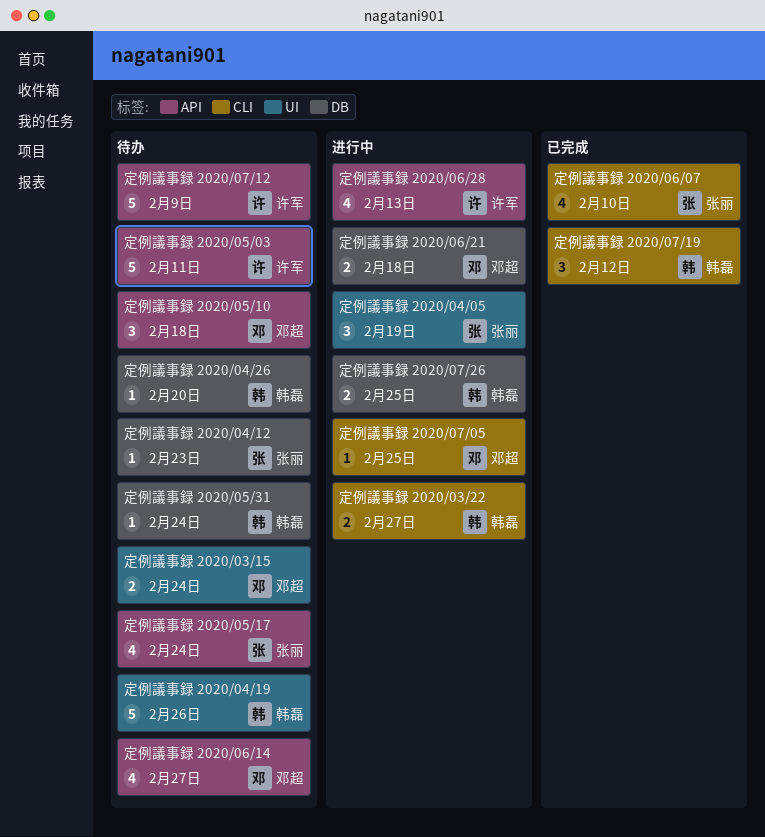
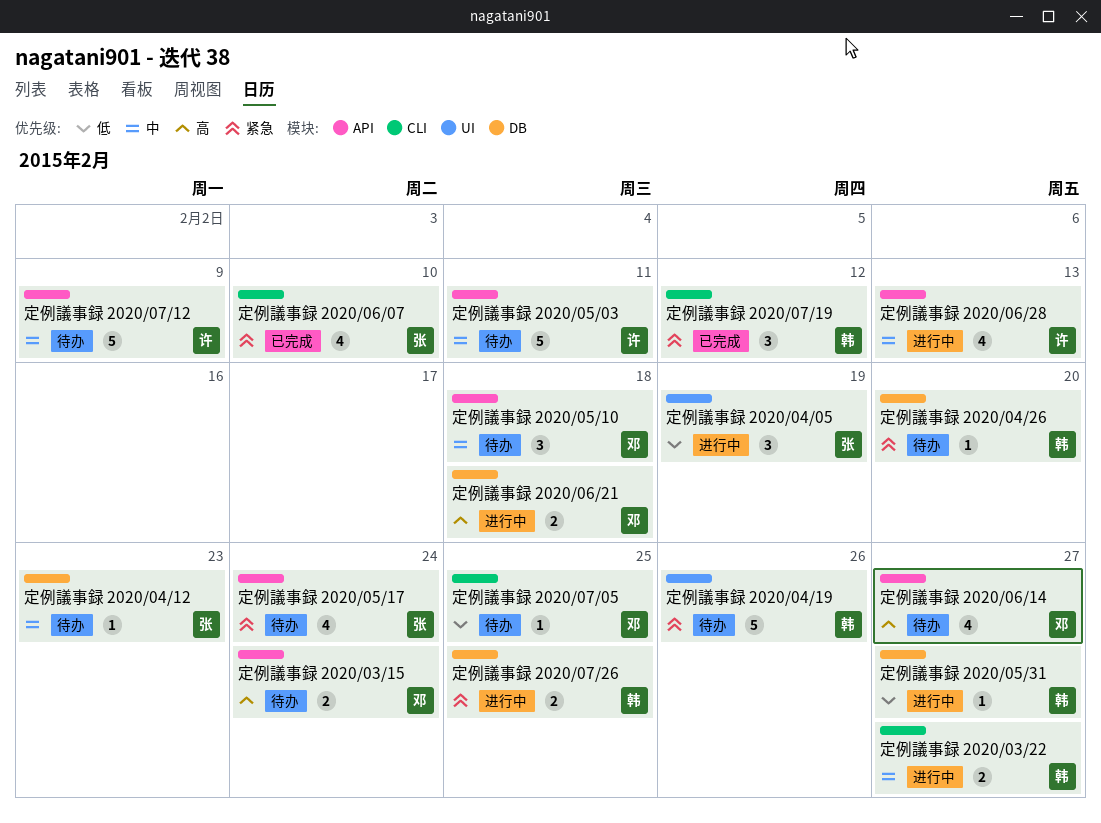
定例議事録 2020/03/15, label: UI -> API
定例議事録 2020/05/31, status: 待办 -> 进行中
定例議事録 2020/05/31, due: Feb 24 -> Feb 27
定例議事録 2020/07/05, status: 进行中 -> 待办

